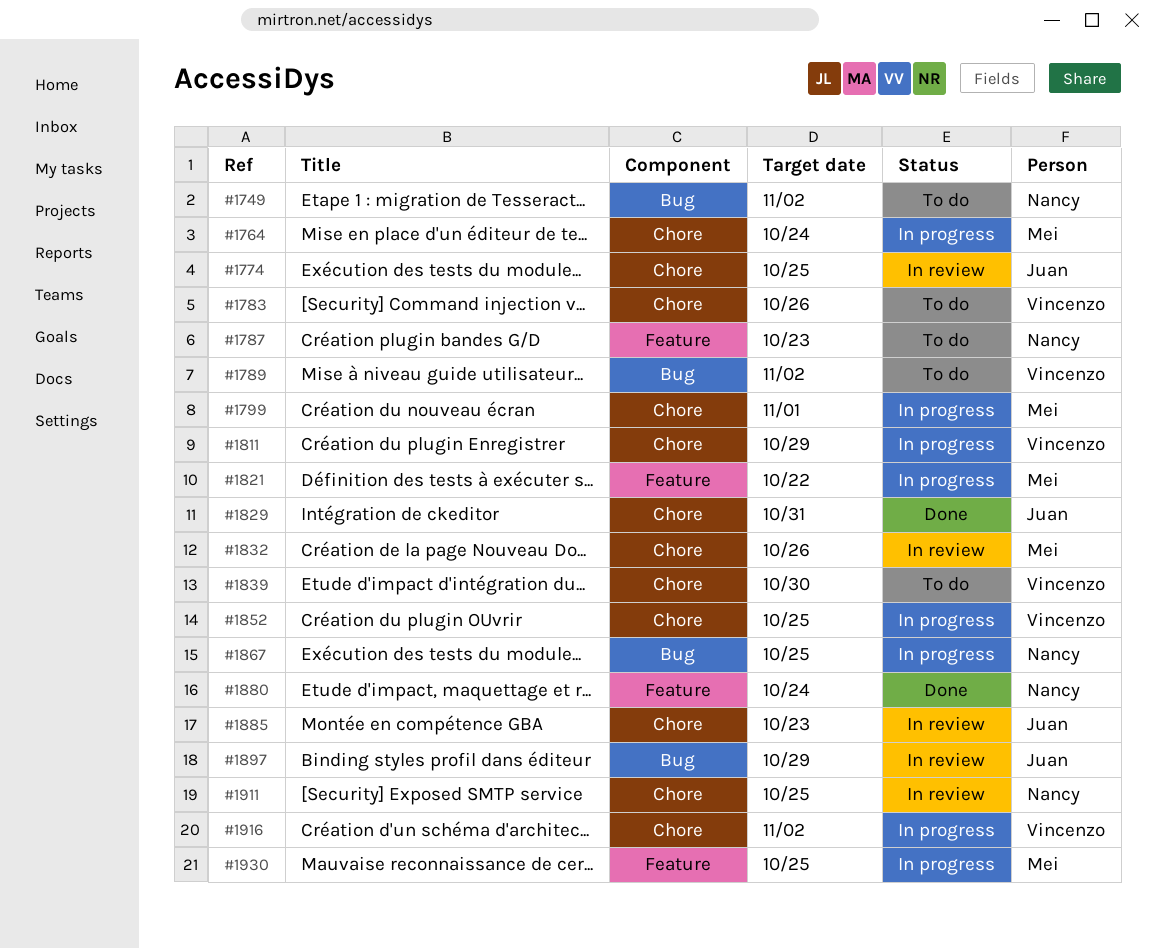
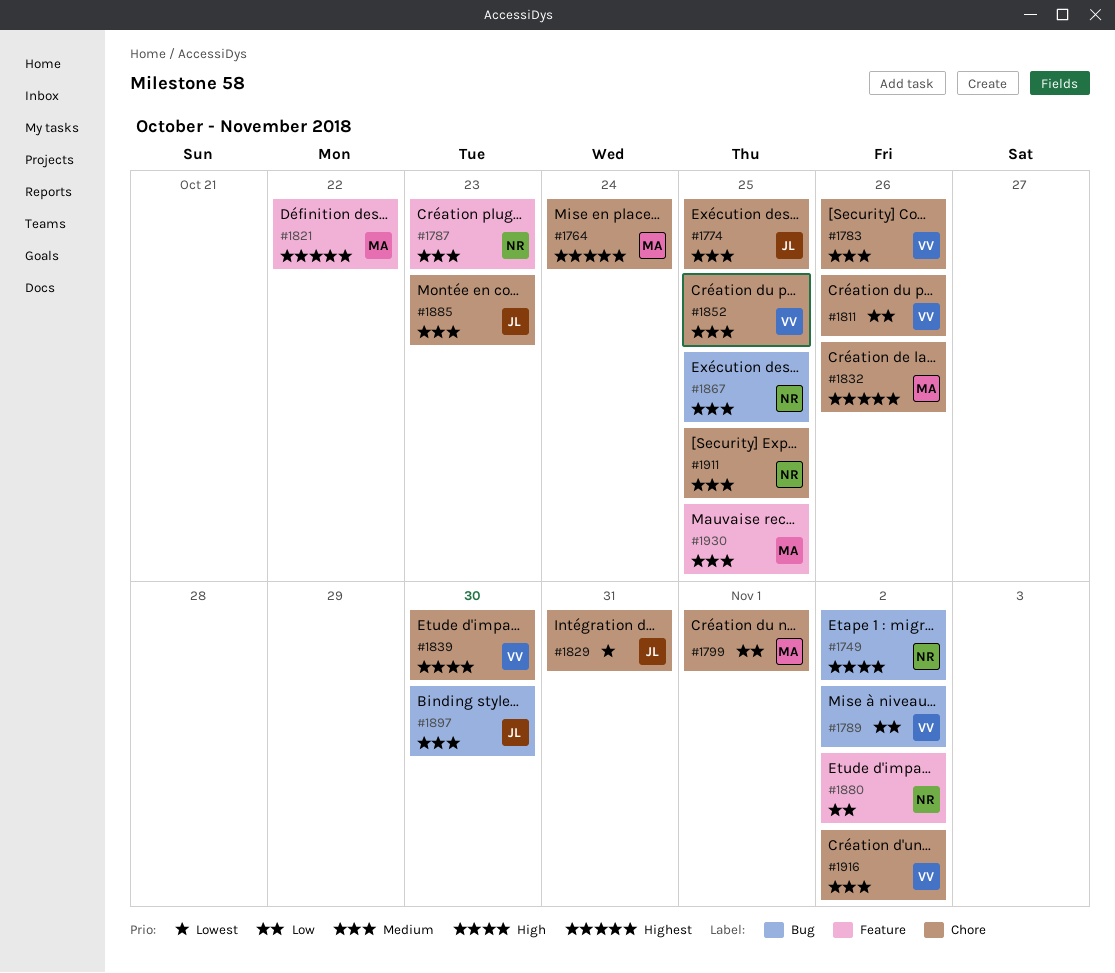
#1811, due: Oct 29 -> Oct 26
#1880, due: Oct 24 -> Nov 2
#1897, due: Oct 29 -> Oct 30

